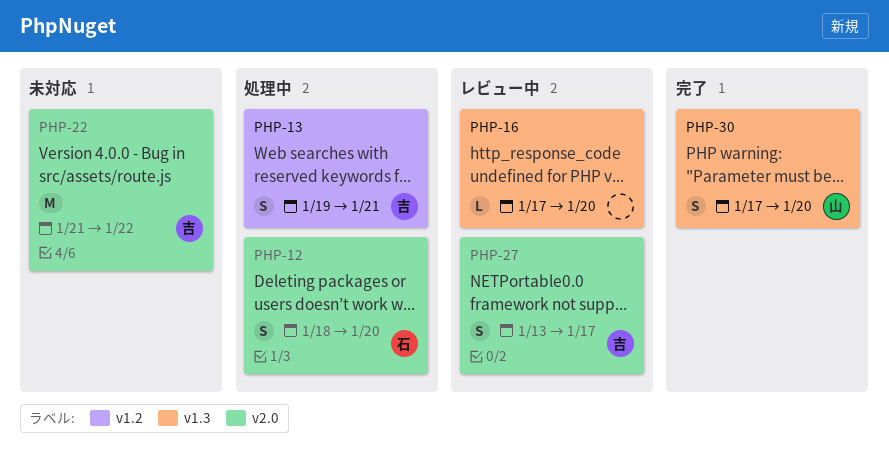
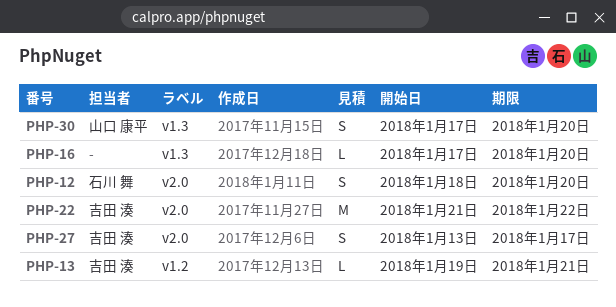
PHP-13, estimate: S -> L

